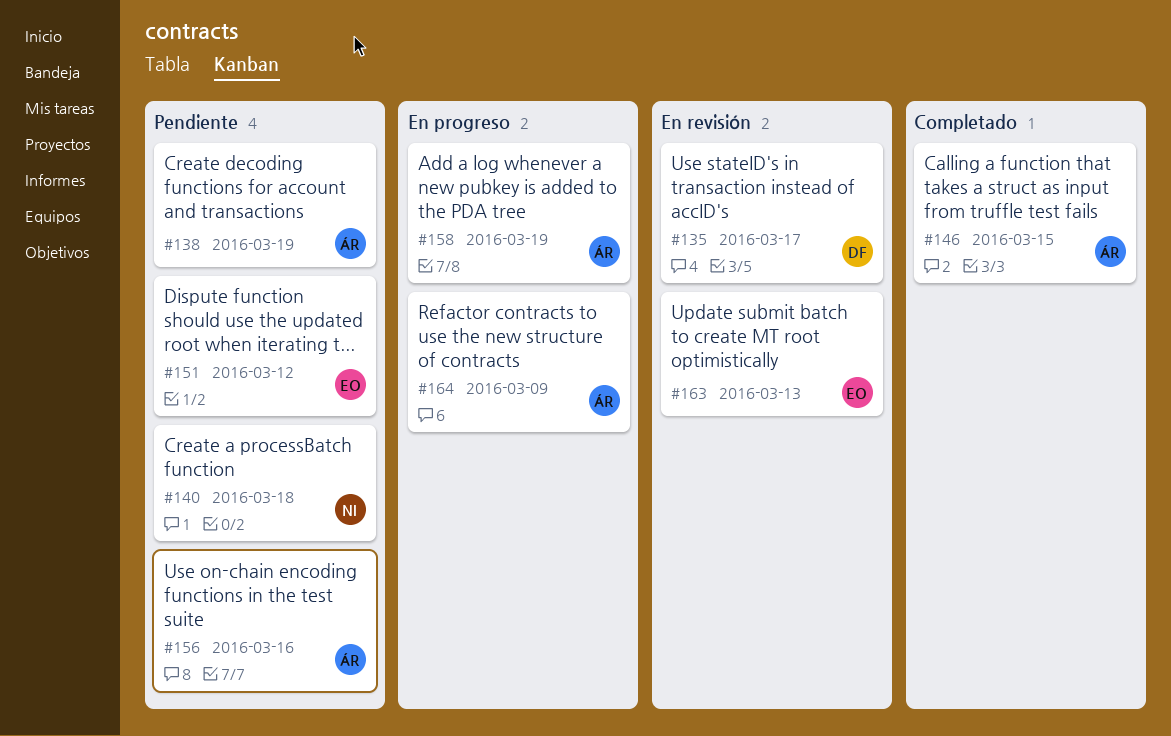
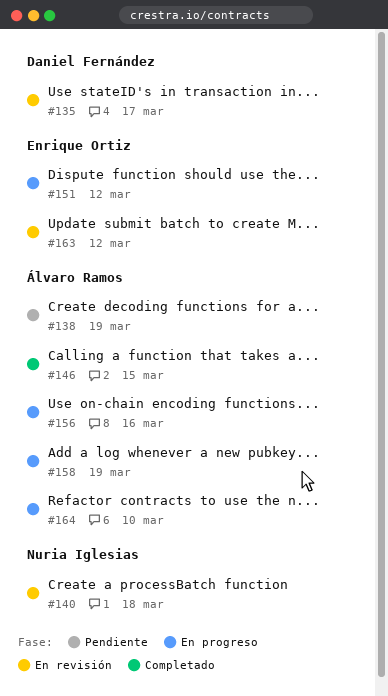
#140, status: Pendiente -> En revisión
#151, status: Pendiente -> En progreso
#156, status: Pendiente -> En progreso
#163, due: Mar 13 -> Mar 12
#164, due: Mar 9 -> Mar 10

